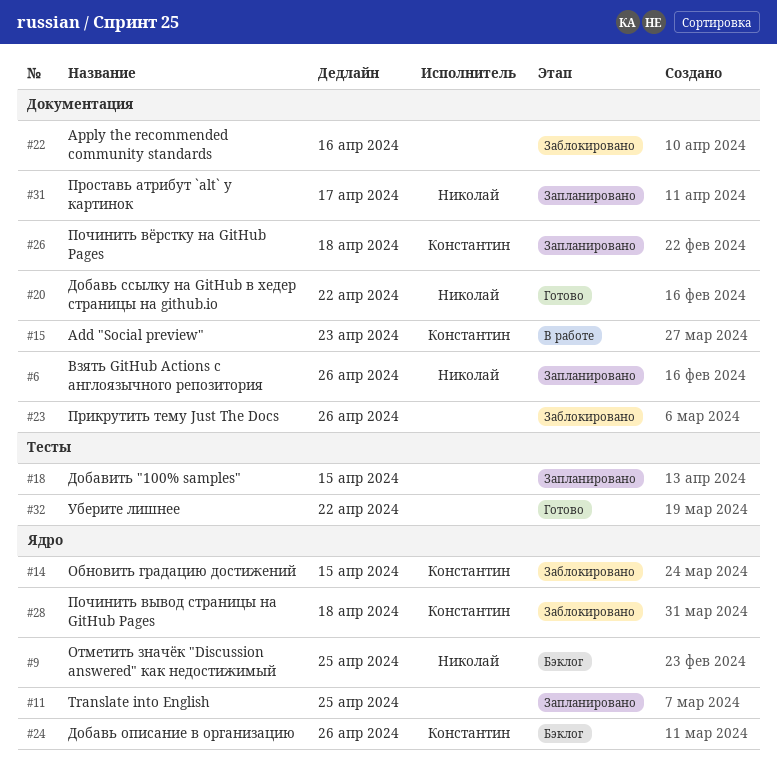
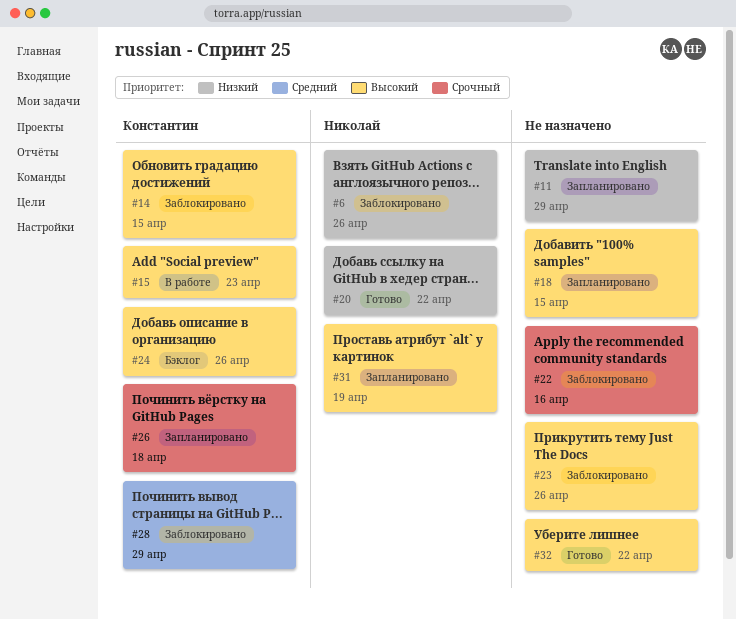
#6, status: Запланировано -> Заблокировано
#9: present -> none
#11, due: Apr 25 -> Apr 29
#28, due: Apr 18 -> Apr 29
#31, due: Apr 17 -> Apr 19

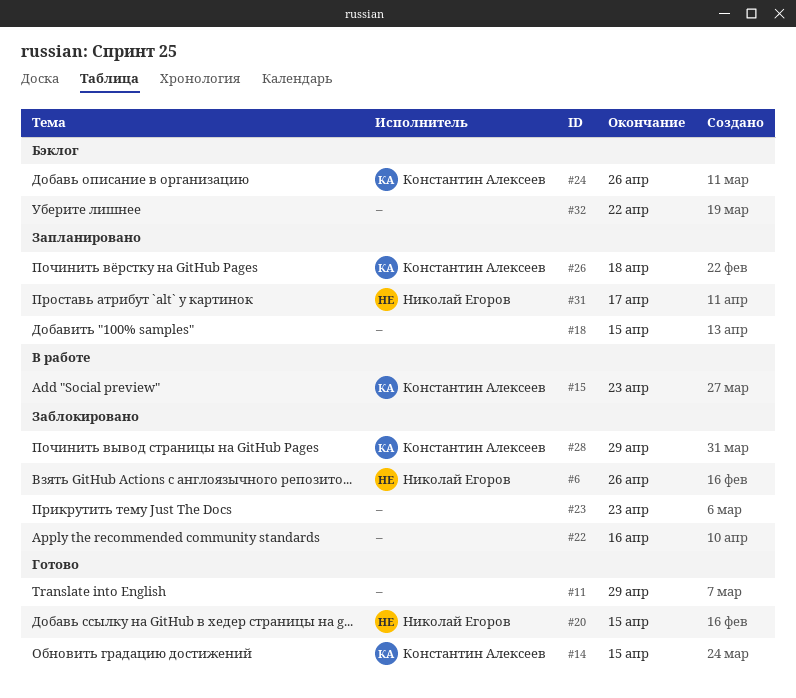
#11, status: Запланировано -> Готово
#14, status: Заблокировано -> Готово
#20, due: Apr 22 -> Apr 15
#23, due: Apr 26 -> Apr 23
#31, due: Apr 19 -> Apr 17
#32, status: Готово -> Бэклог

